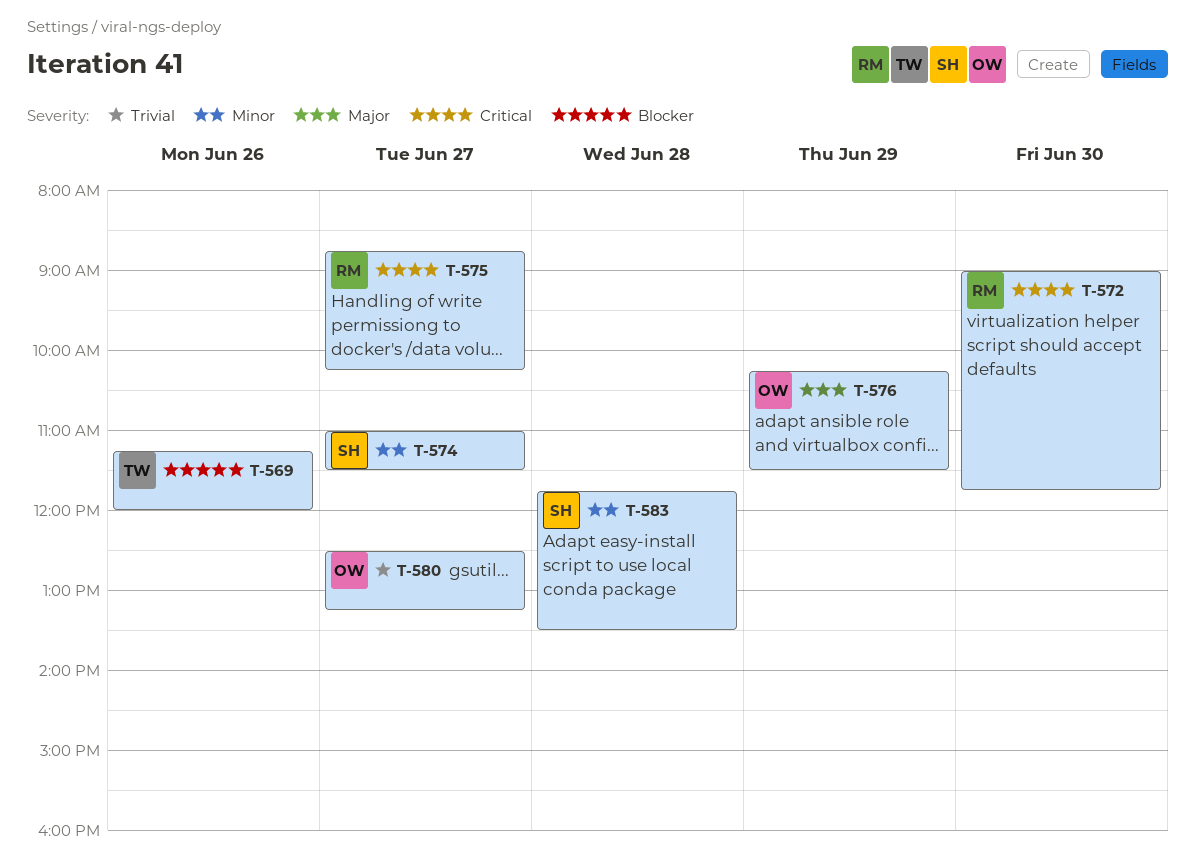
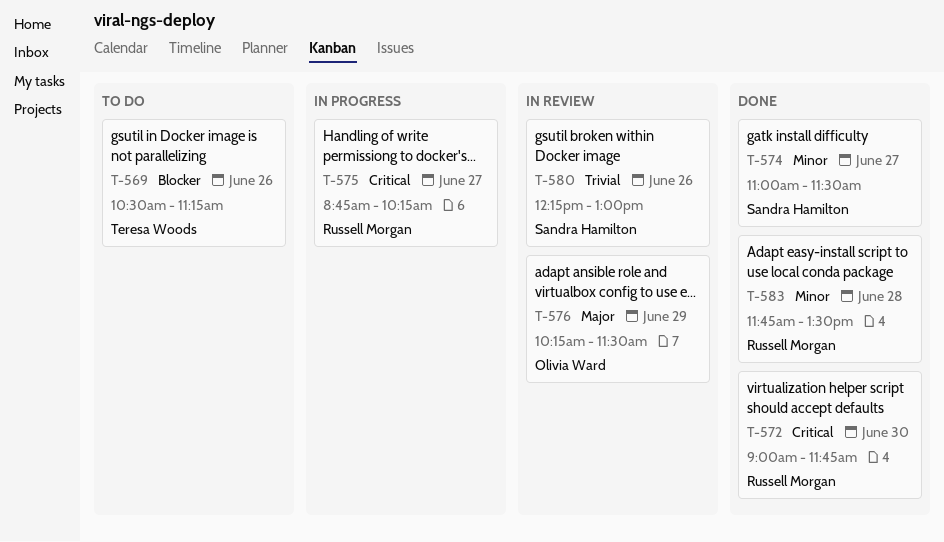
T-569, begins: 11:15 -> 10:30
T-569, ends: 12:00 -> 11:15
T-580, owner: Olivia Ward -> Sandra Hamilton
T-580, day: Jun 27 -> Jun 26
T-580, begins: 12:30 -> 12:15
T-580, ends: 13:15 -> 13:00
T-583, owner: Sandra Hamilton -> Russell Morgan

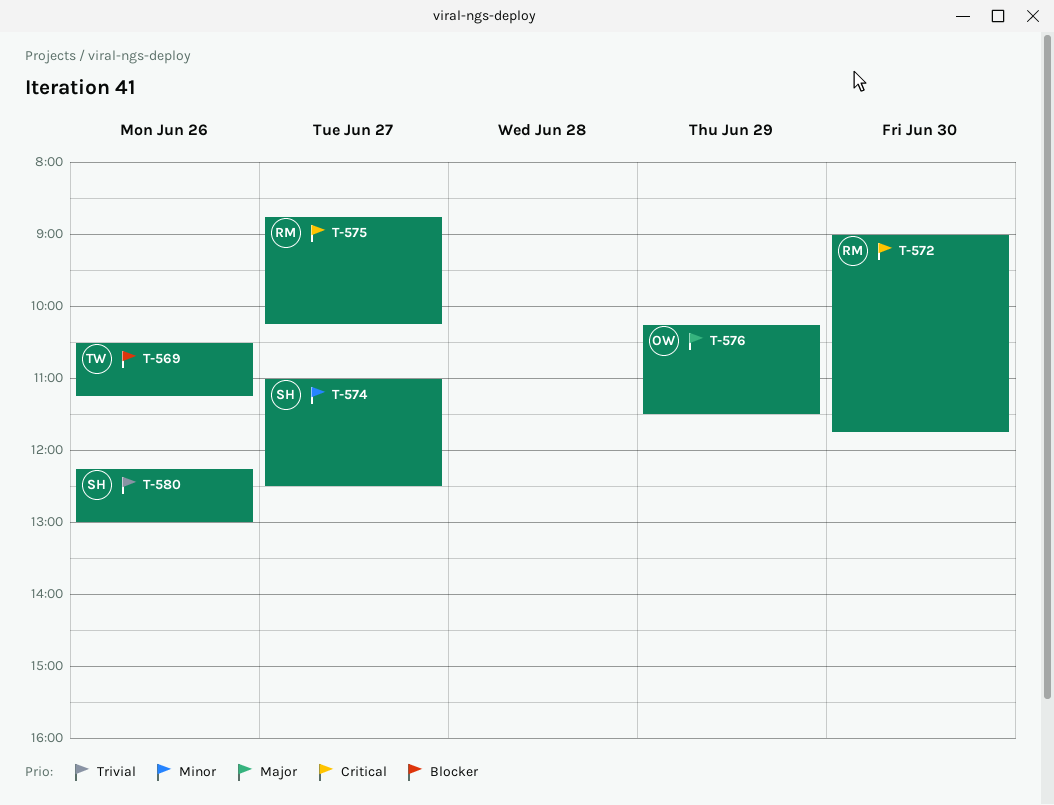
T-574, ends: 11:30 -> 12:30
T-583: present -> none

